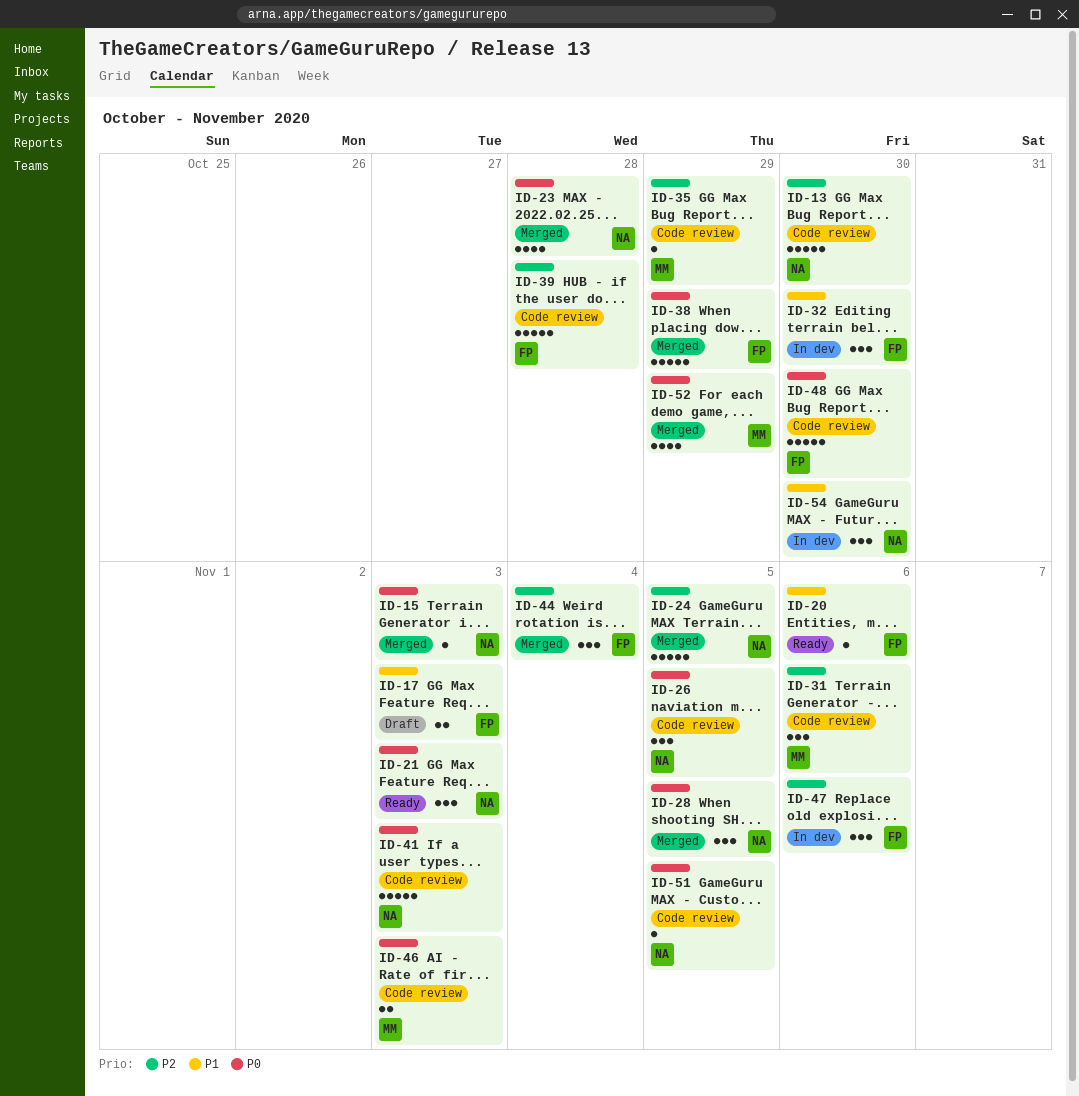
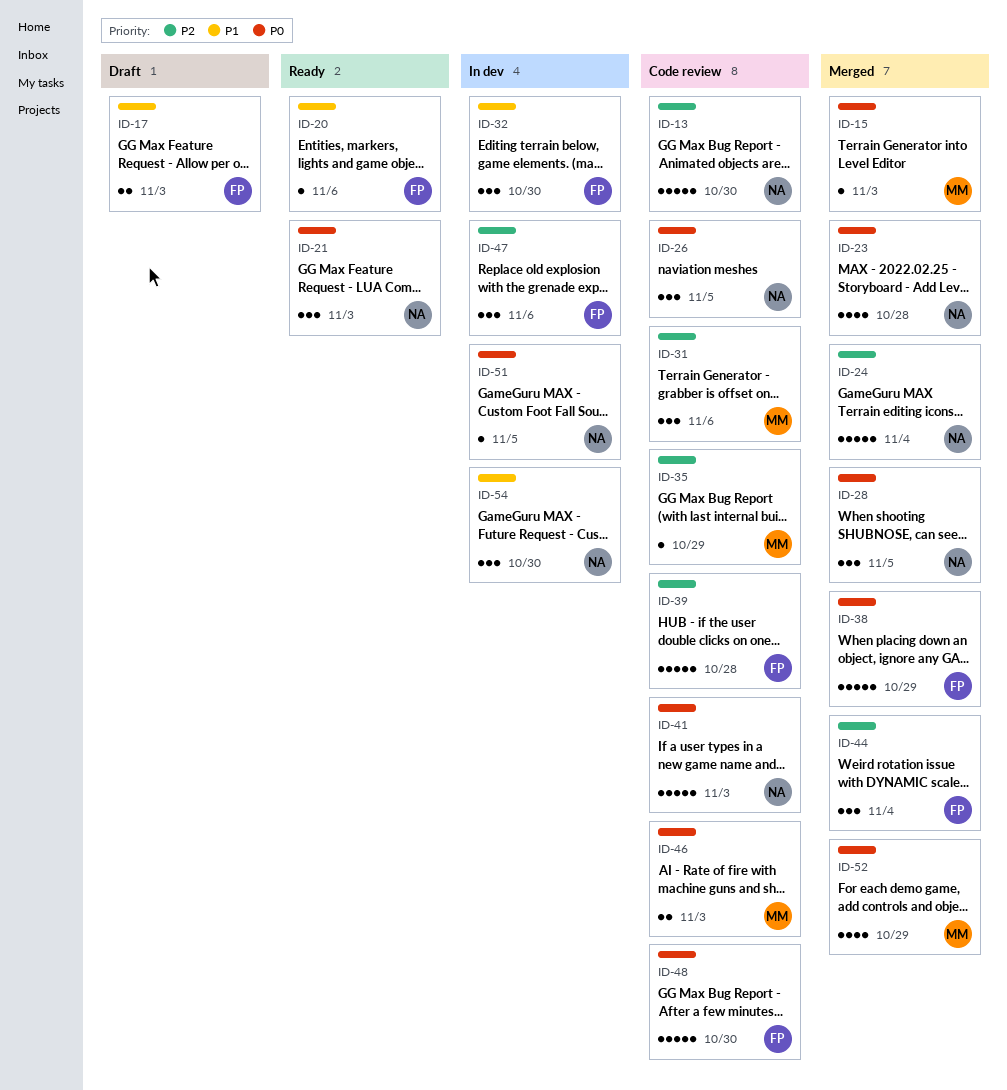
ID-15, owner: NA -> MM
ID-24, due: Nov 5 -> Nov 4
ID-51, status: Code review -> In dev

